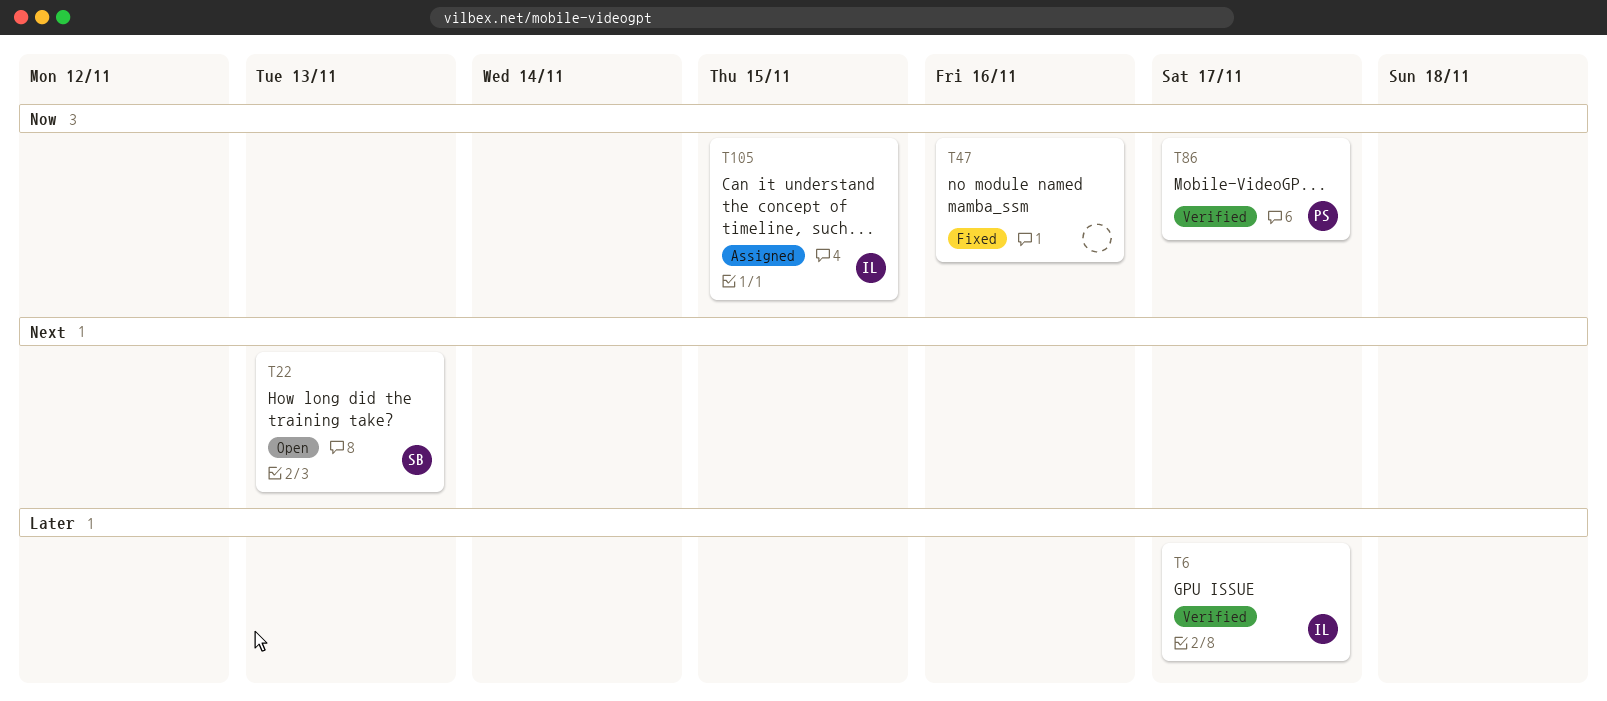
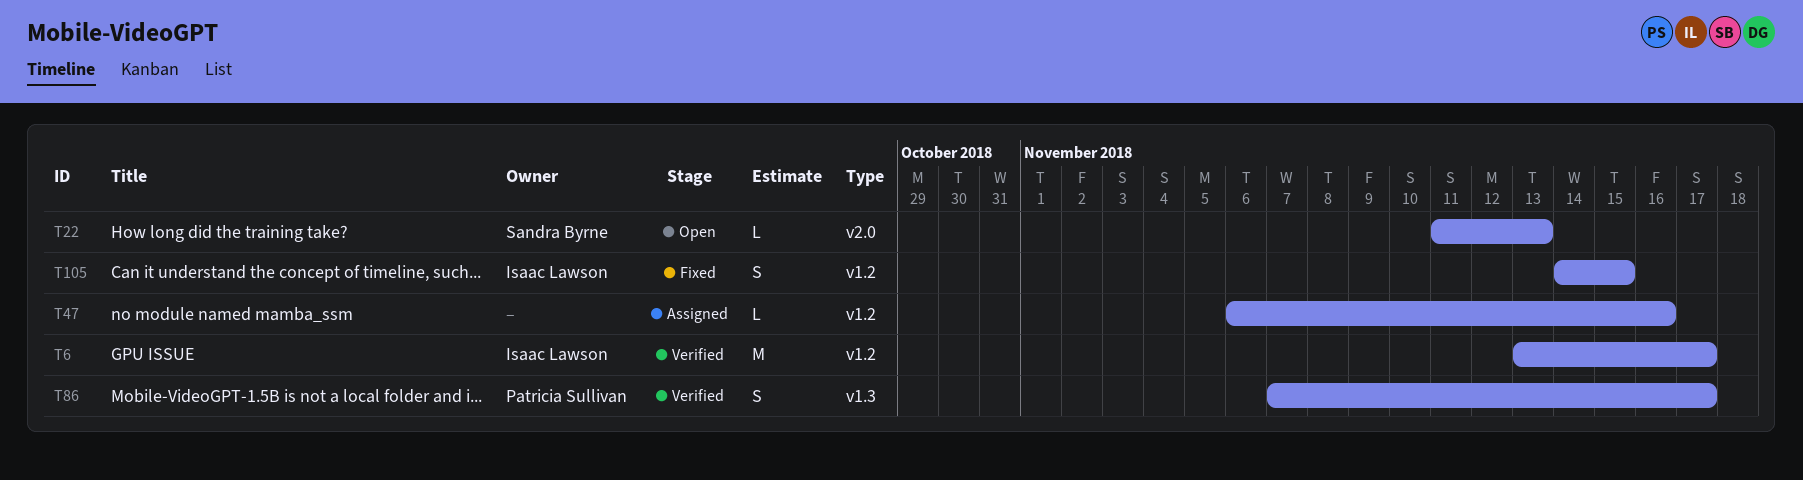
T47, status: Fixed -> Assigned
T105, status: Assigned -> Fixed

